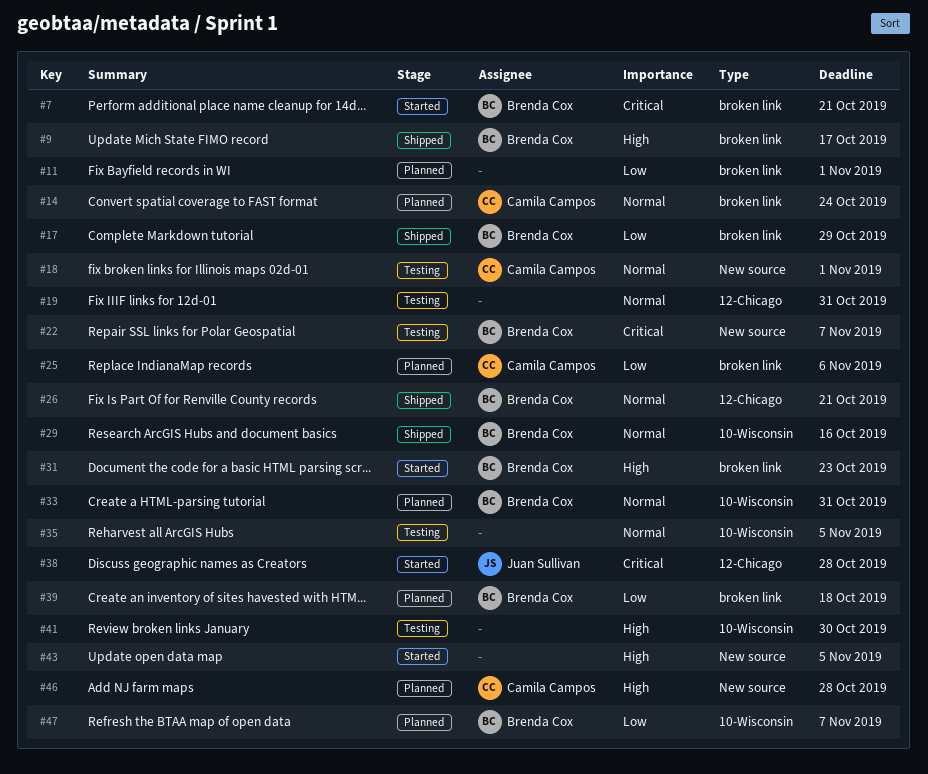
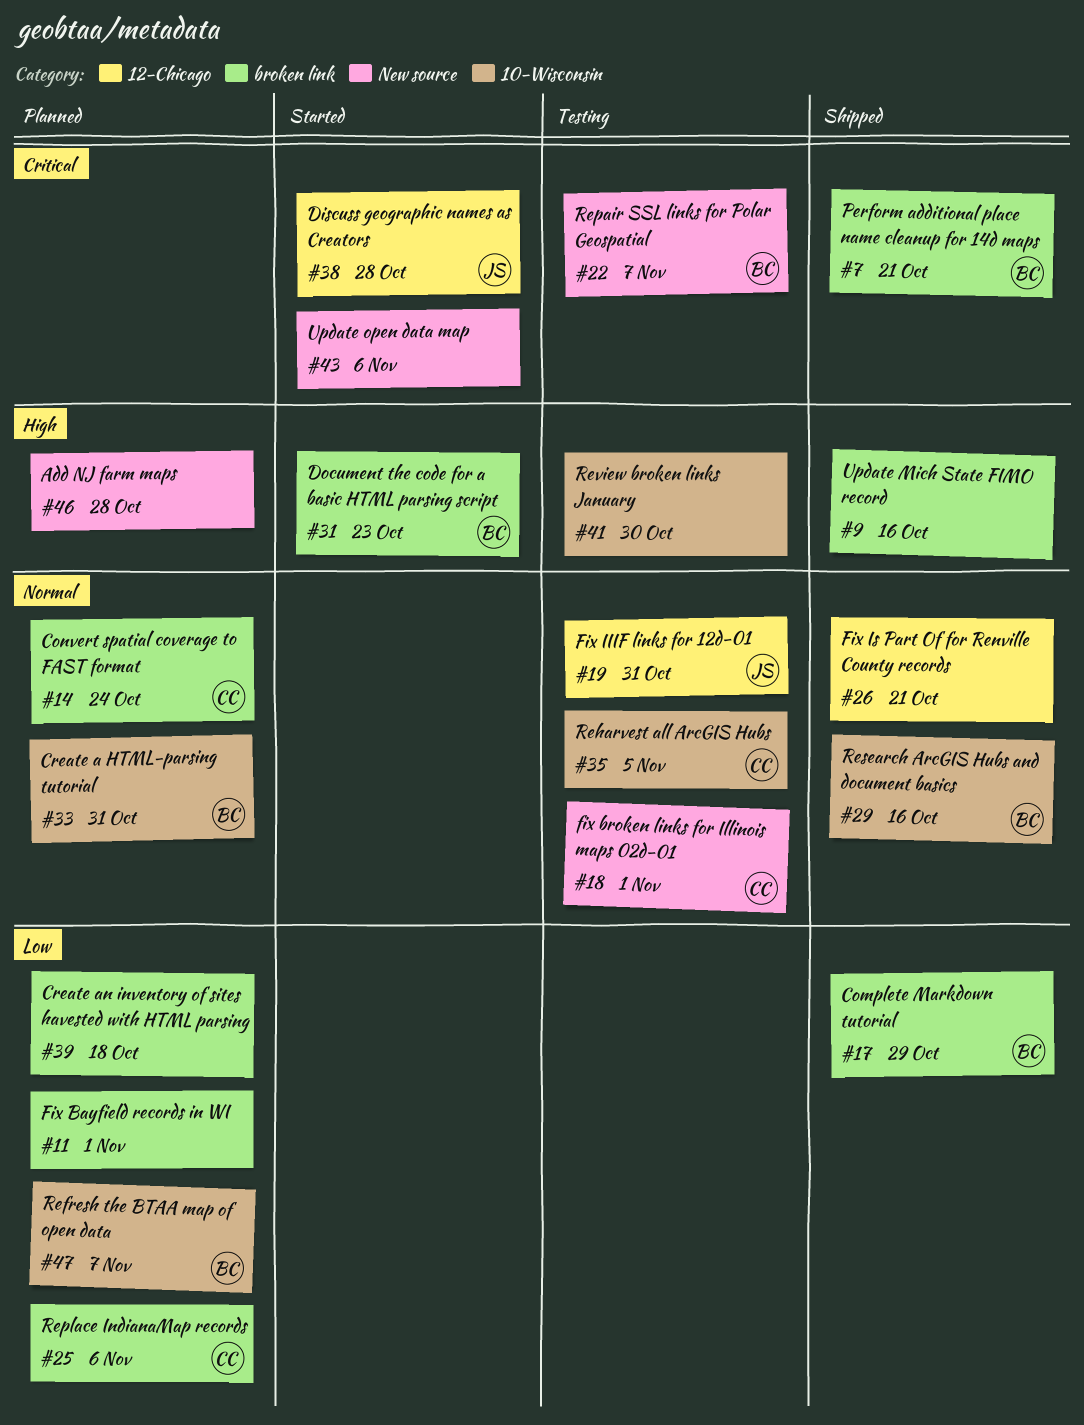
#7, status: Started -> Shipped
#9, owner: Brenda Cox -> none
#9, due: Oct 17 -> Oct 16
#19, owner: none -> Juan Sullivan
#26, owner: Brenda Cox -> none
#35, owner: none -> Camila Campos
#39, owner: Brenda Cox -> none
#43, priority: High -> Critical
#43, due: Nov 5 -> Nov 6
#46, owner: Camila Campos -> none

